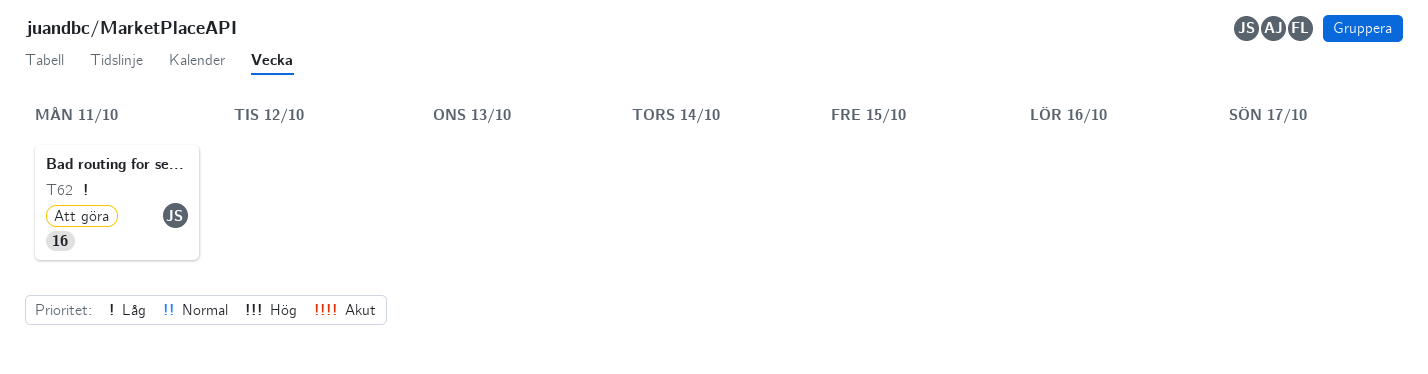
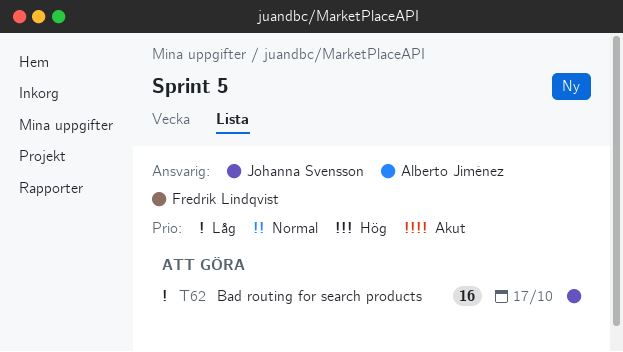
T62, due: Oct 11 -> Oct 17

